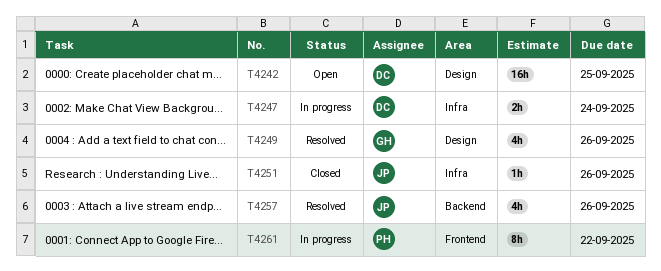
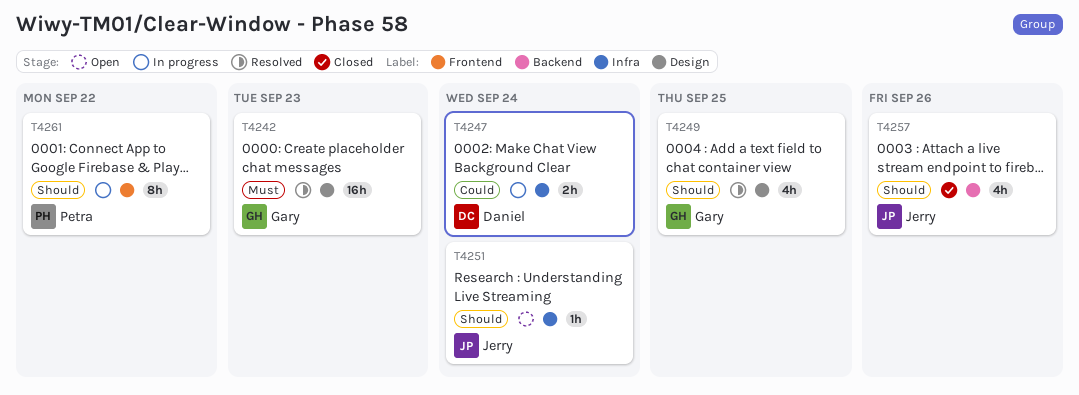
T4242, status: Open -> Resolved
T4242, owner: Daniel -> Gary
T4242, due: Sep 25 -> Sep 23
T4249, due: Sep 26 -> Sep 25
T4251, status: Closed -> Open
T4251, due: Sep 26 -> Sep 24
T4257, status: Resolved -> Closed

